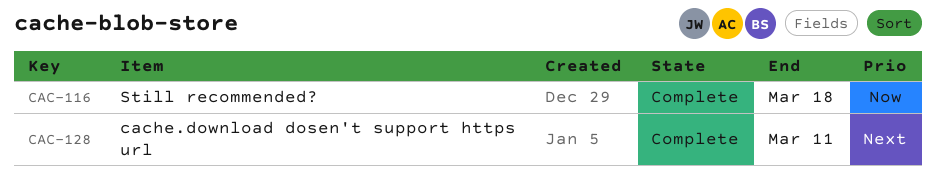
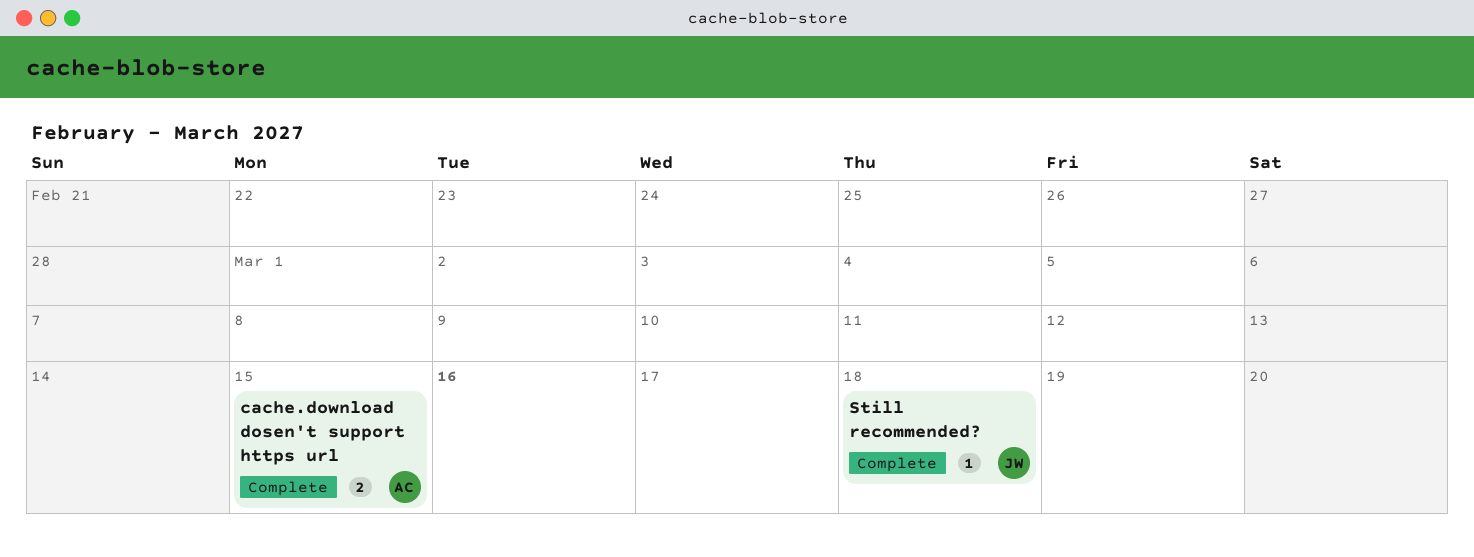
cache.download dosen't support https url, due: Mar 11 -> Mar 15

